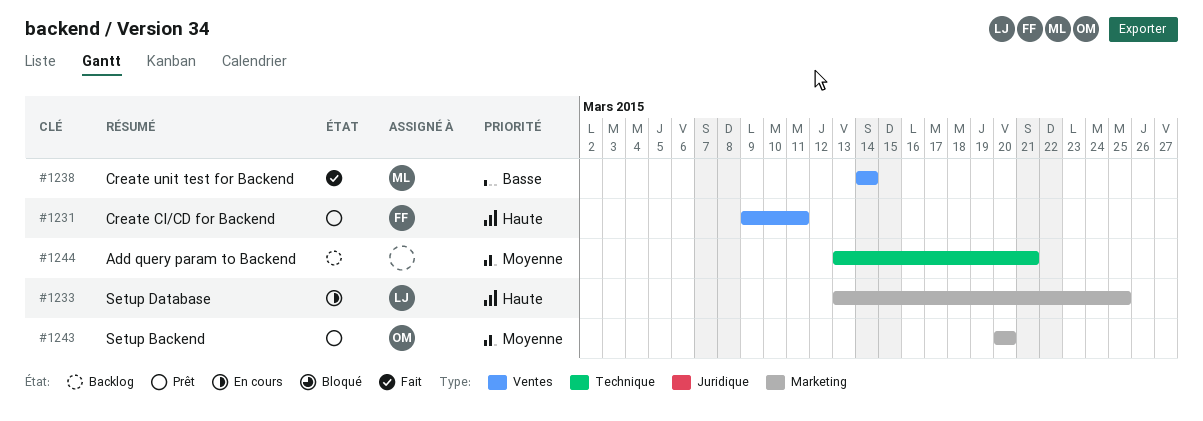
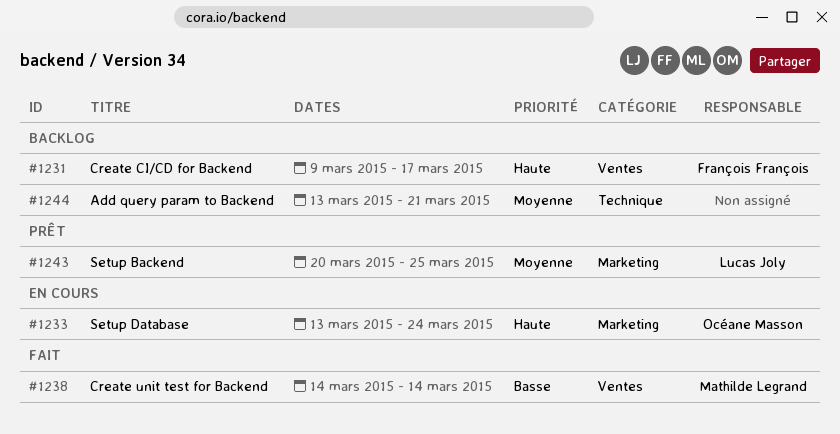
#1231, status: Prêt -> Backlog
#1231, due: Mar 11 -> Mar 17
#1233, owner: Lucas Joly -> Océane Masson
#1233, due: Mar 25 -> Mar 24
#1243, owner: Océane Masson -> Lucas Joly
#1243, due: Mar 20 -> Mar 25

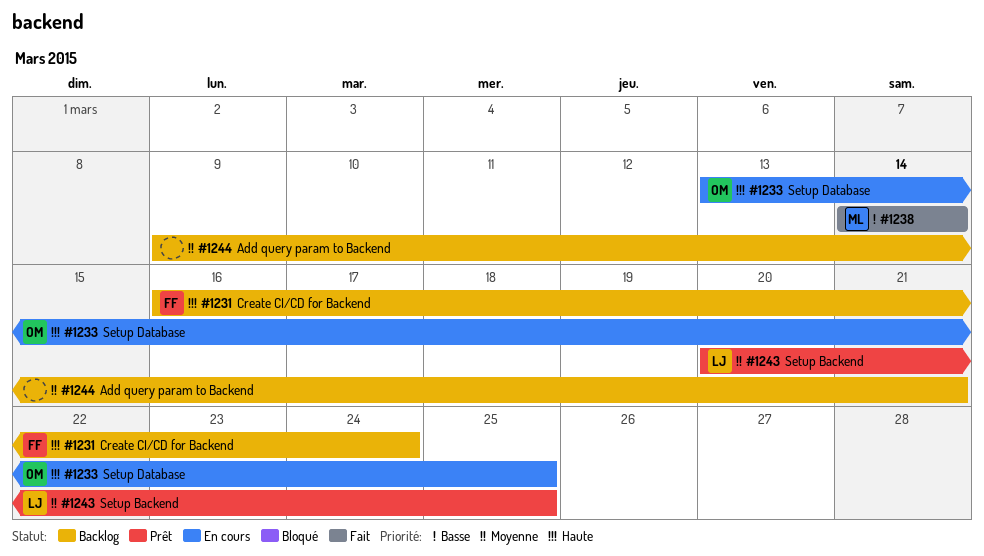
#1231, start: Mar 9 -> Mar 16
#1231, due: Mar 17 -> Mar 24
#1233, due: Mar 24 -> Mar 25
#1244, start: Mar 13 -> Mar 9

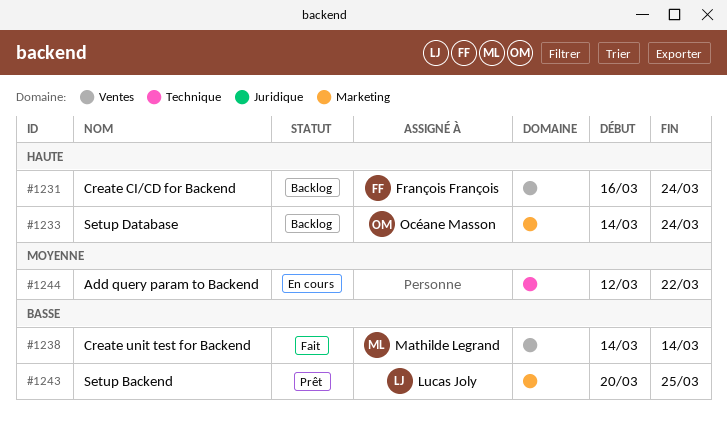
#1233, status: En cours -> Backlog
#1233, start: Mar 13 -> Mar 14
#1233, due: Mar 25 -> Mar 24
#1243, priority: Moyenne -> Basse
#1244, status: Backlog -> En cours
#1244, start: Mar 9 -> Mar 12
#1244, due: Mar 21 -> Mar 22

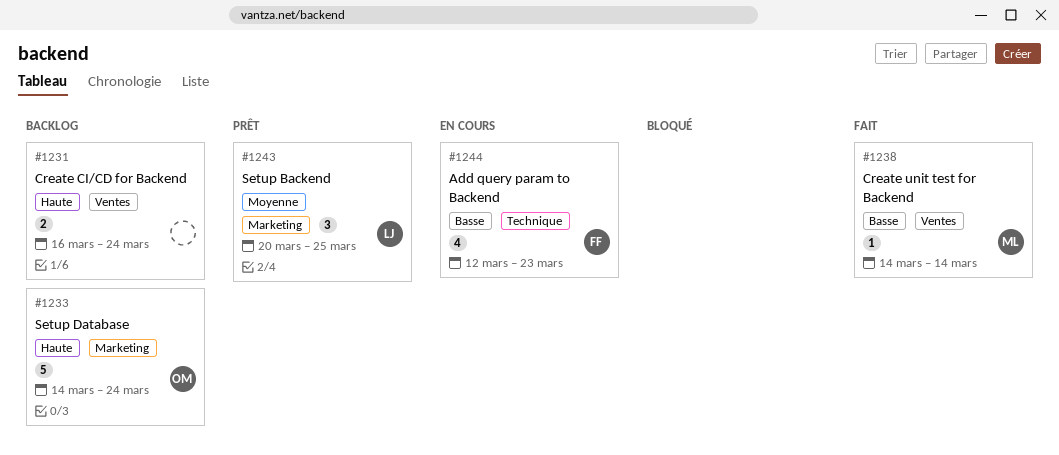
#1231, owner: François François -> none
#1243, priority: Basse -> Moyenne
#1244, owner: none -> François François
#1244, priority: Moyenne -> Basse
#1244, due: Mar 22 -> Mar 23

